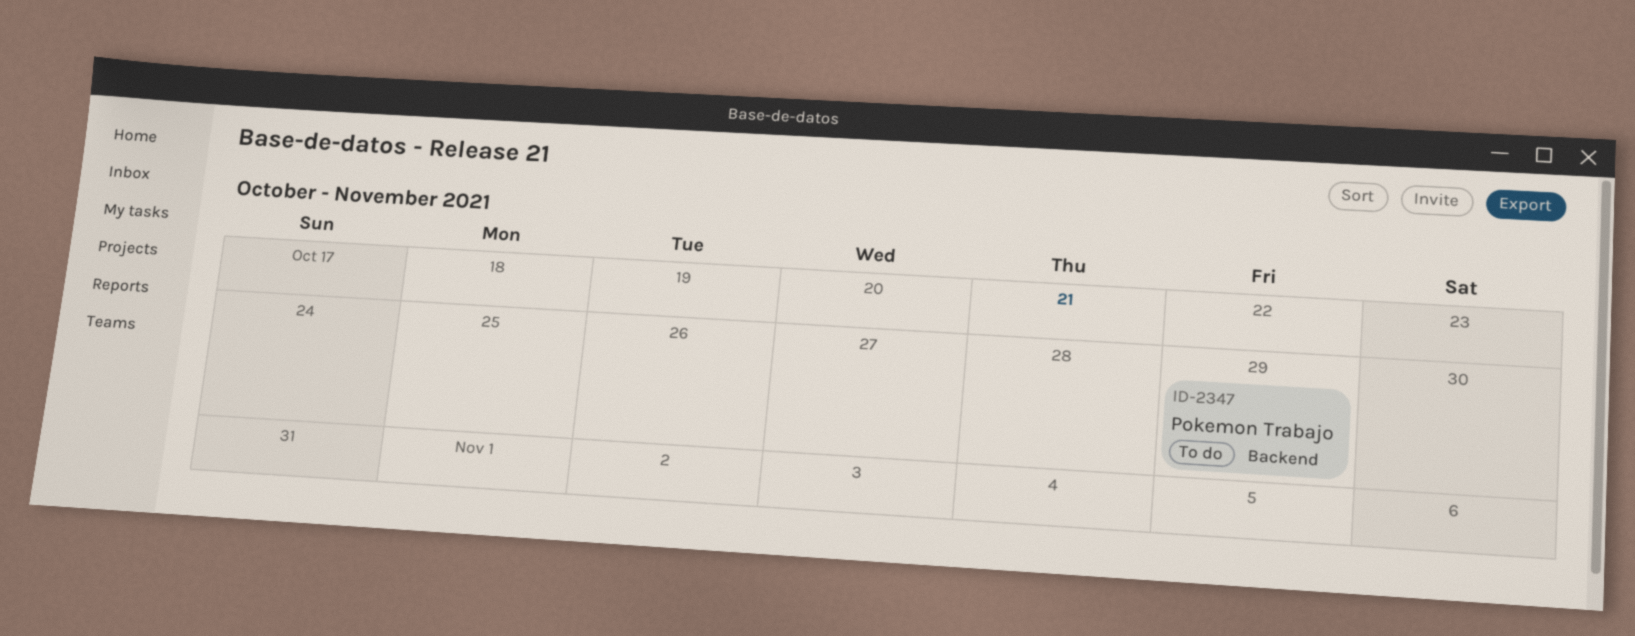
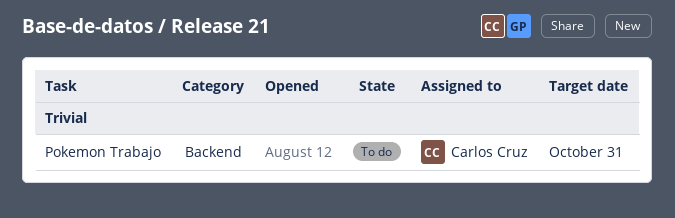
Pokemon Trabajo, due: Oct 29 -> Oct 31

